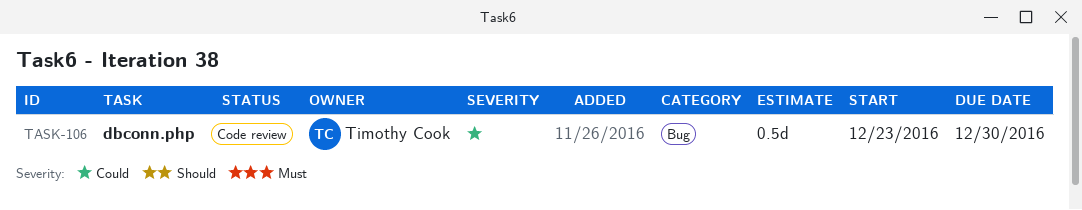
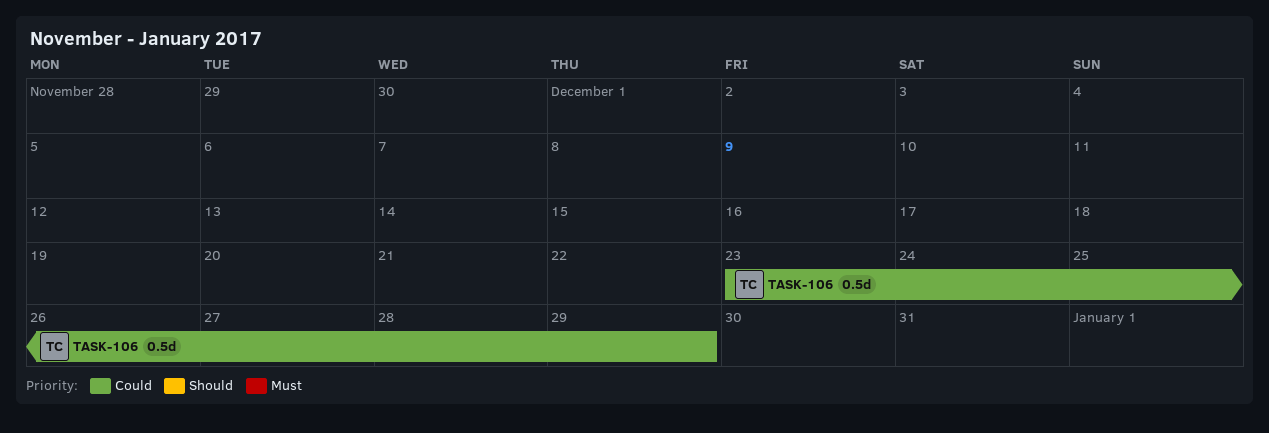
TASK-106, due: Dec 30 -> Dec 29

